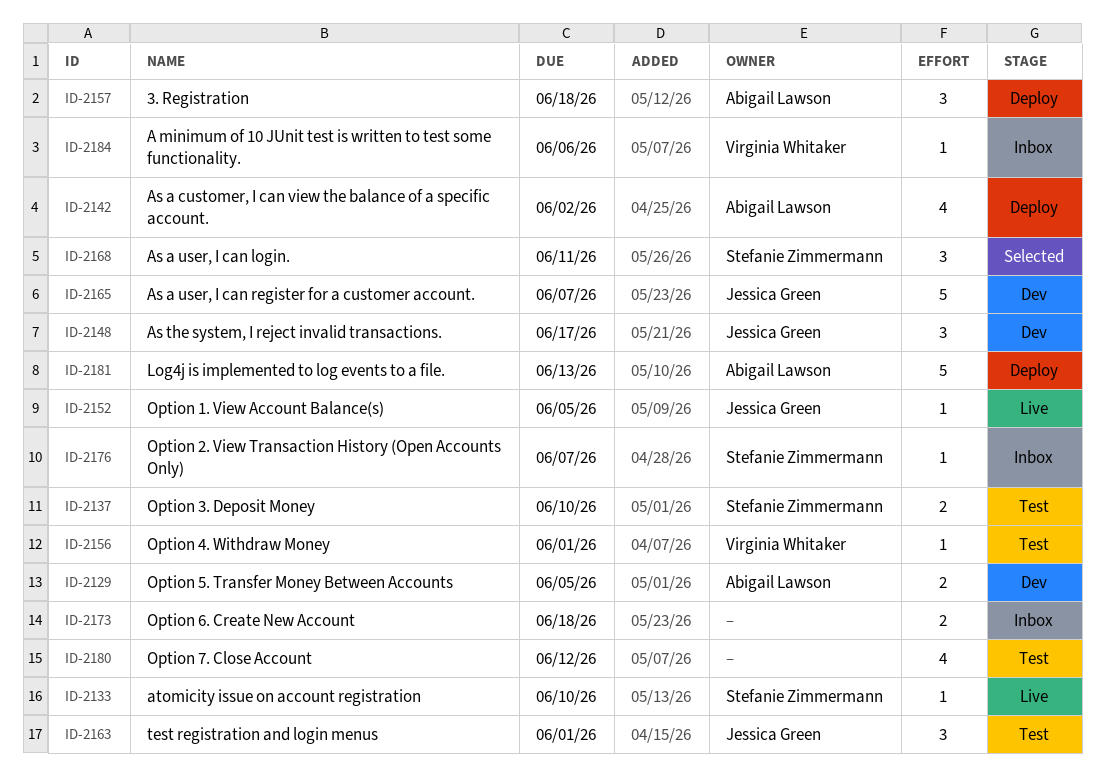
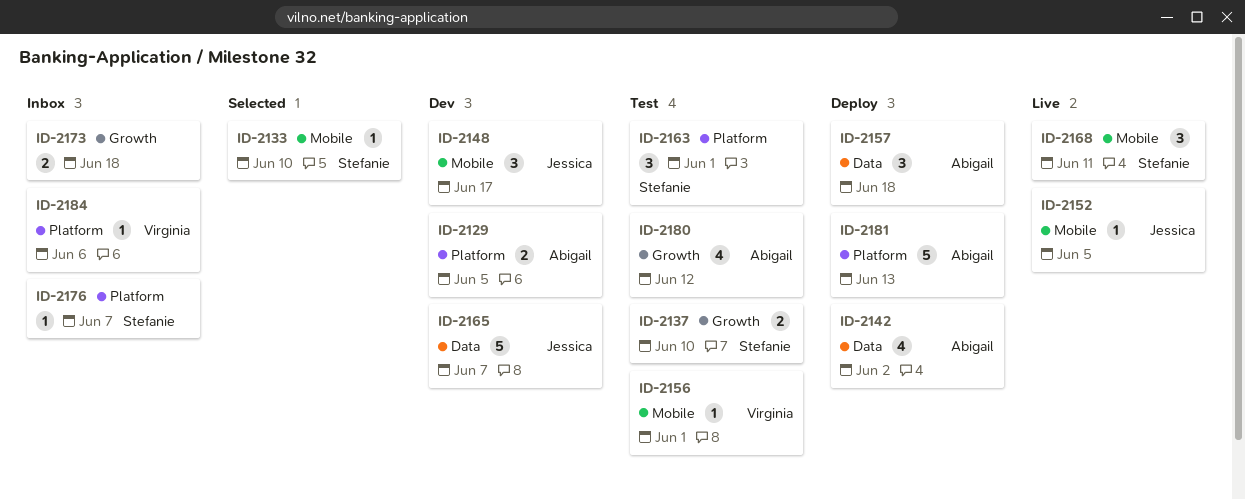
ID-2133, status: Live -> Selected
ID-2163, owner: Jessica Green -> Stefanie Zimmermann
ID-2168, status: Selected -> Live
ID-2180, owner: none -> Abigail Lawson

